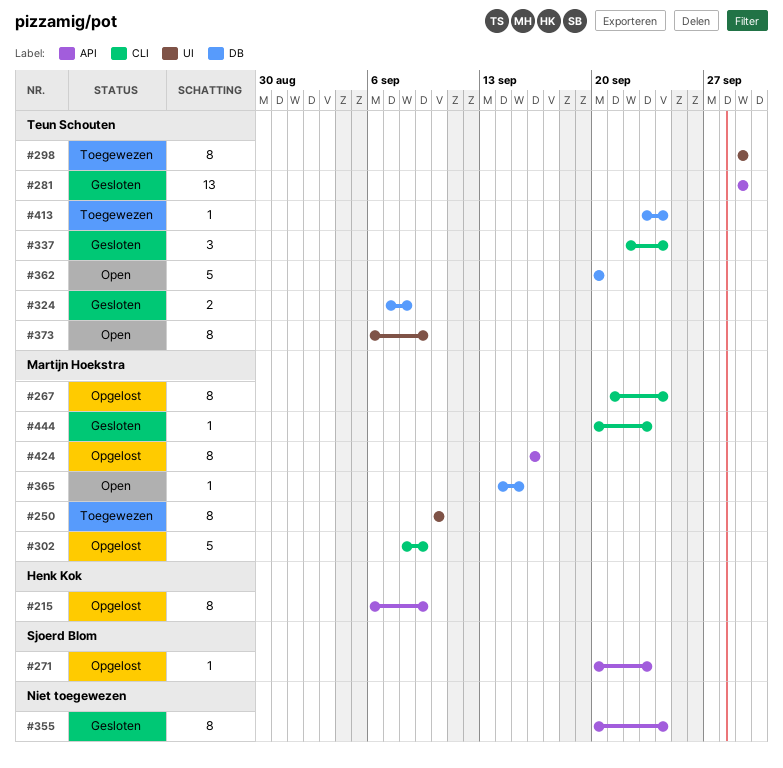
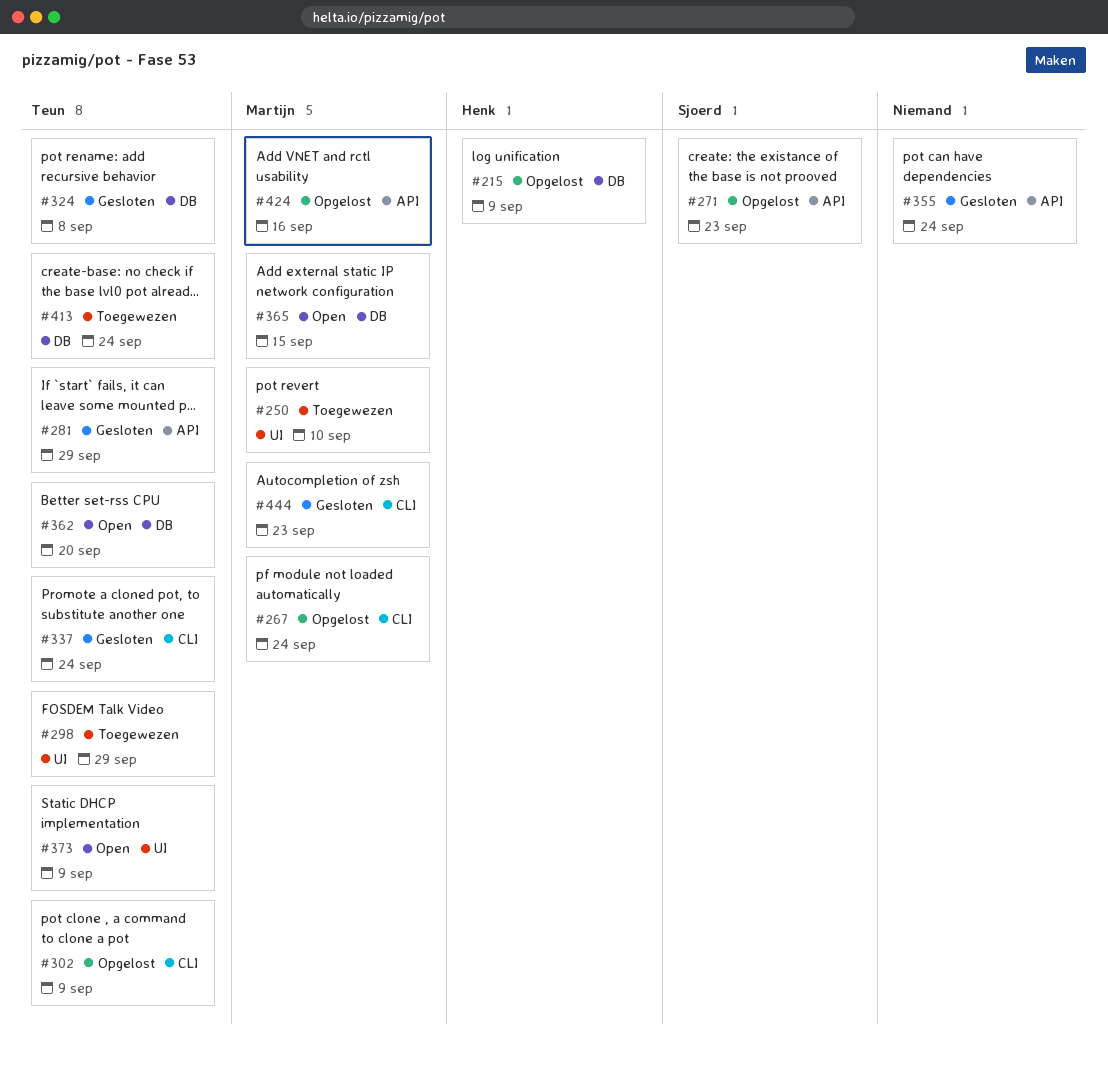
#215, label: API -> DB
#302, owner: Martijn Hoekstra -> Teun Schouten

